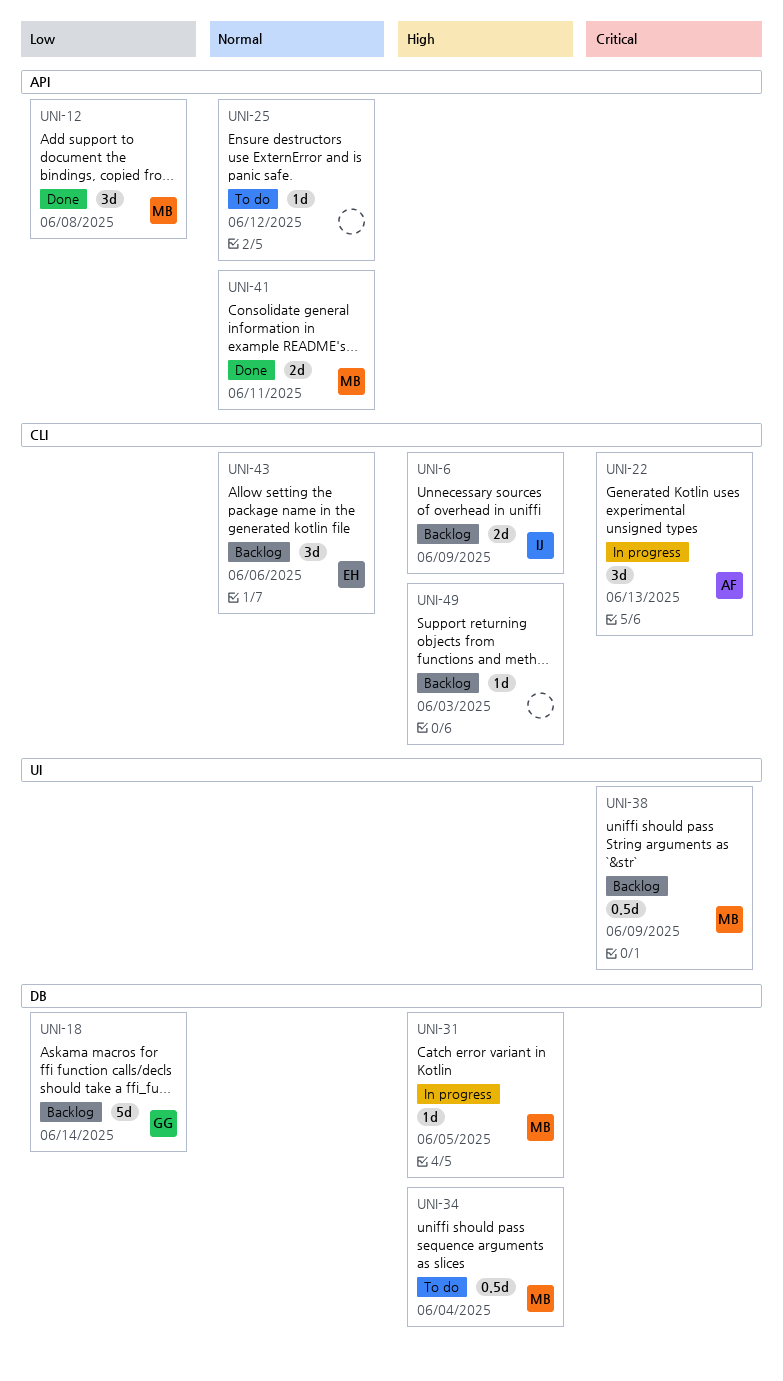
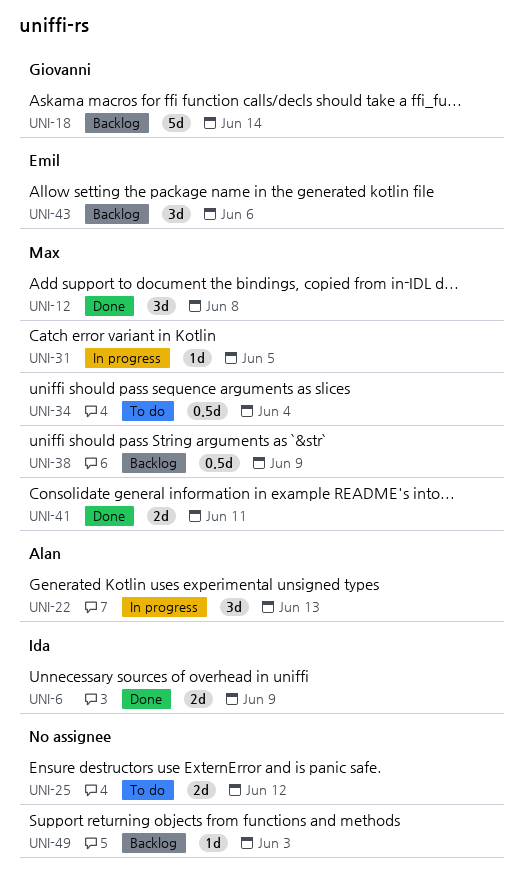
UNI-6, status: Backlog -> Done
UNI-25, estimate: 1d -> 2d

